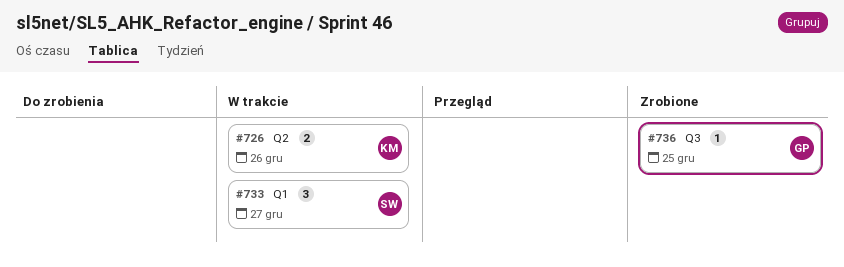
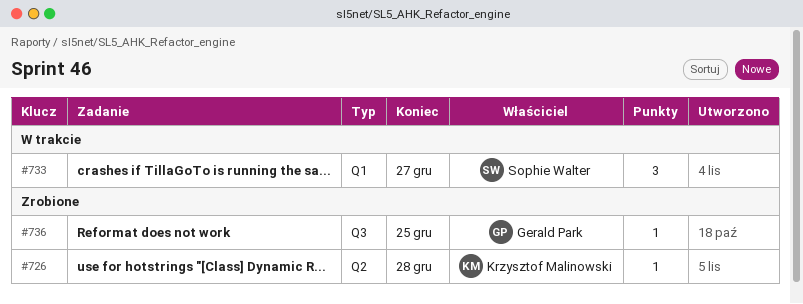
#726, status: W trakcie -> Zrobione
#726, estimate: 2 -> 1
#726, due: Dec 26 -> Dec 28

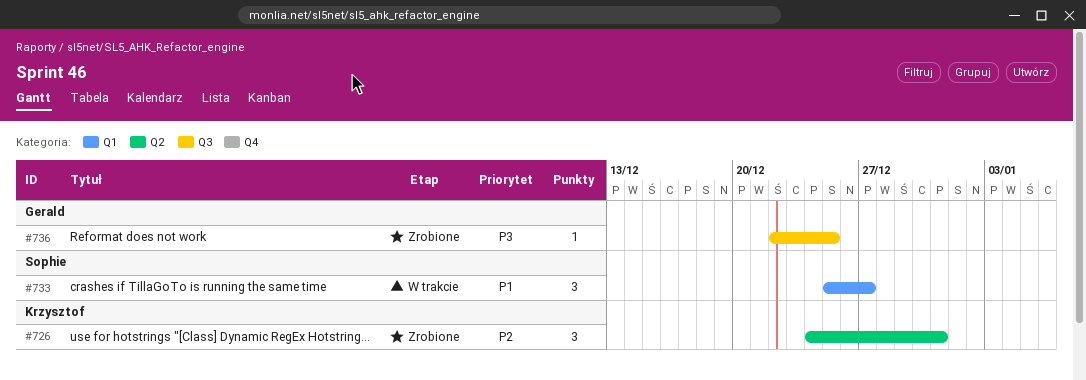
#726, estimate: 1 -> 3
#726, due: Dec 28 -> Dec 31

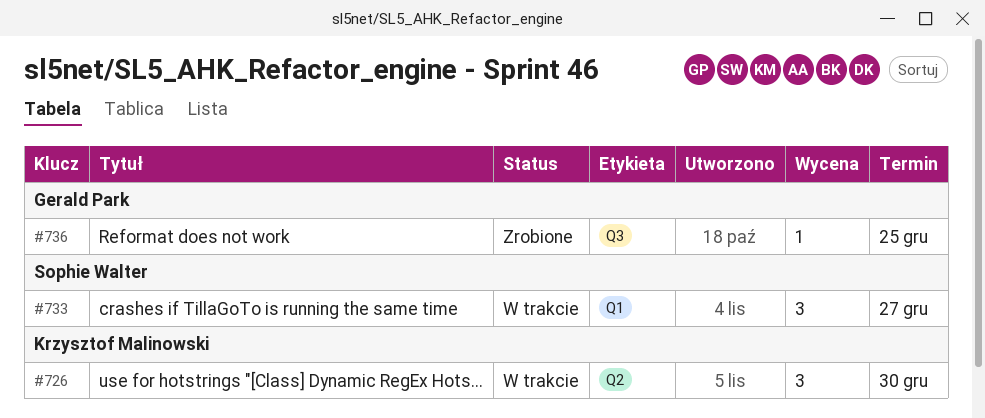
#726, status: Zrobione -> W trakcie
#726, due: Dec 31 -> Dec 30

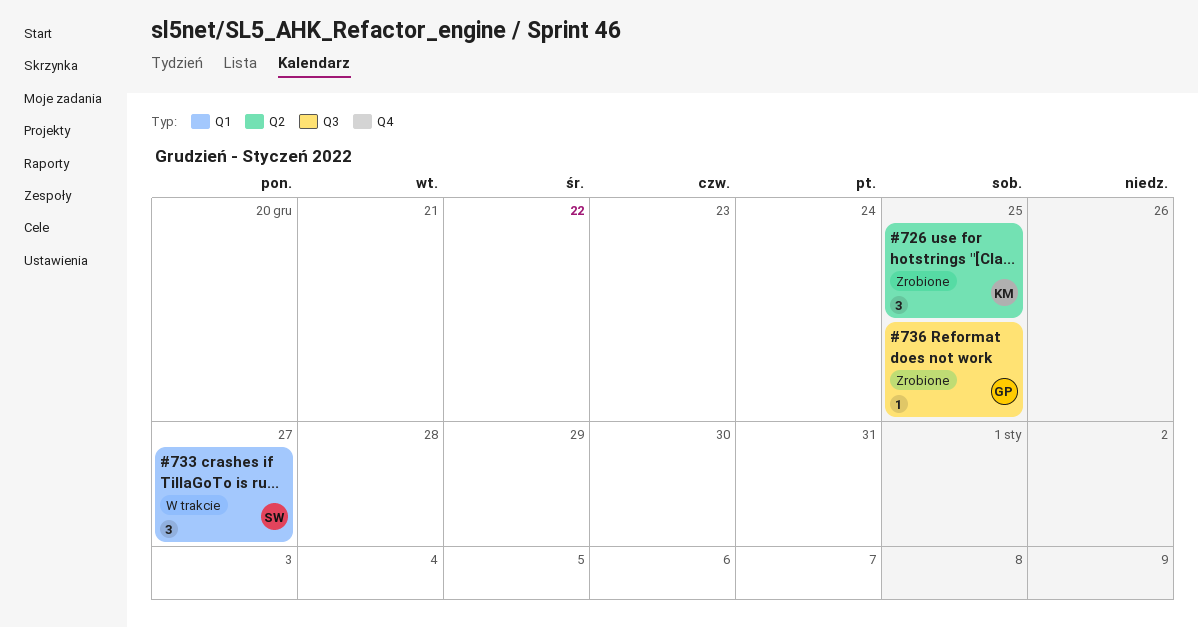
#726, status: W trakcie -> Zrobione
#726, due: Dec 30 -> Dec 25

